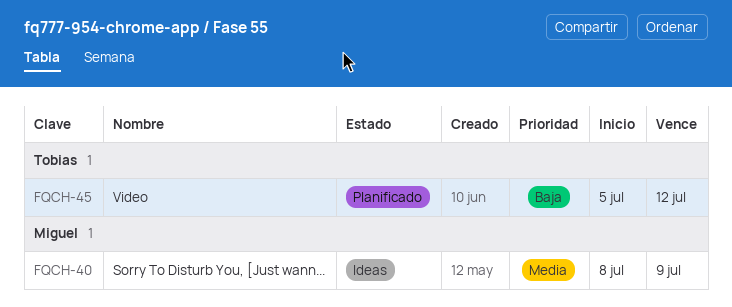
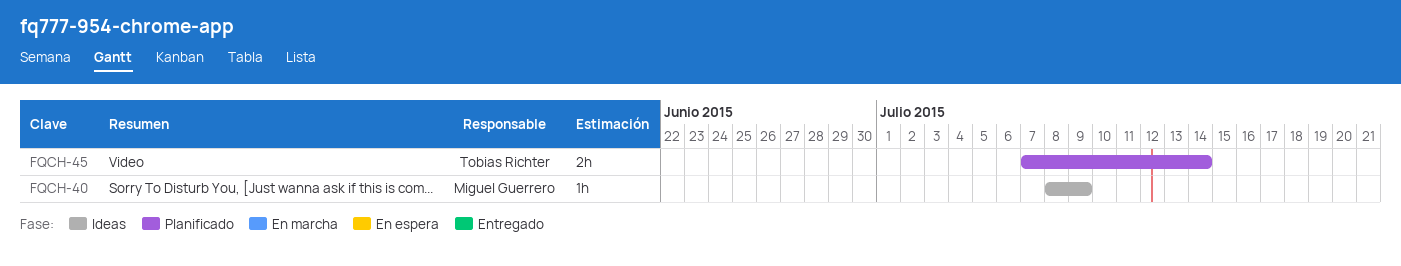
FQCH-45, start: Jul 5 -> Jul 7
FQCH-45, due: Jul 12 -> Jul 14

